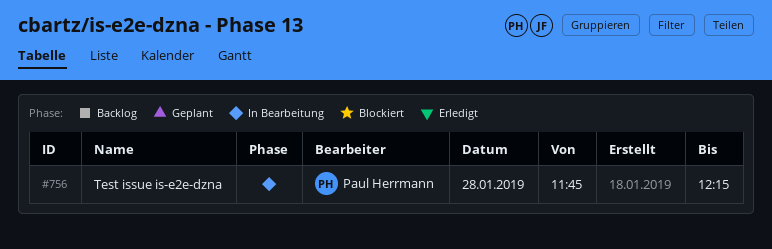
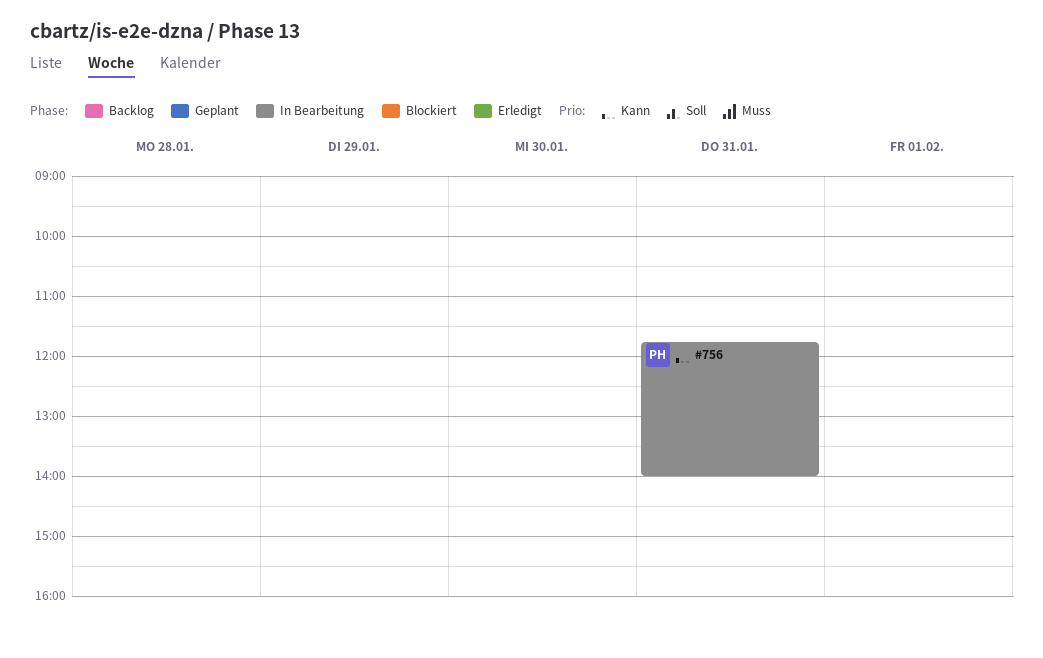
#756, day: Jan 28 -> Jan 31
#756, ends: 12:15 -> 14:00

